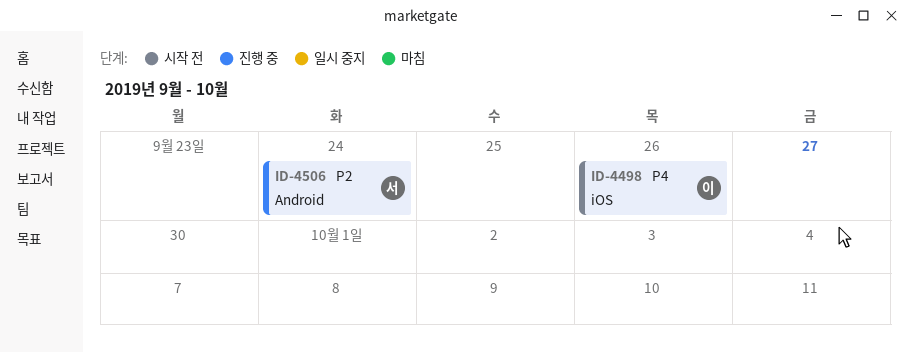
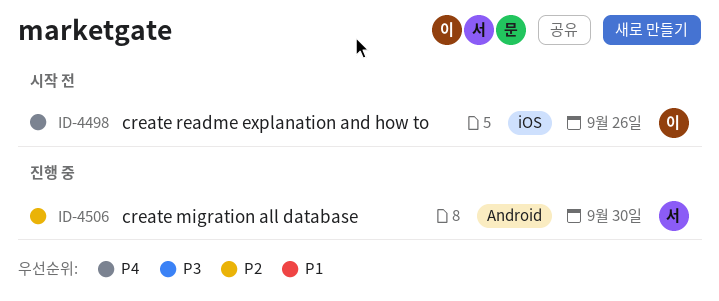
ID-4506, due: Sep 24 -> Sep 30

